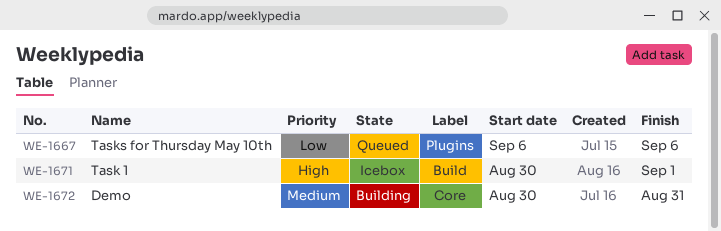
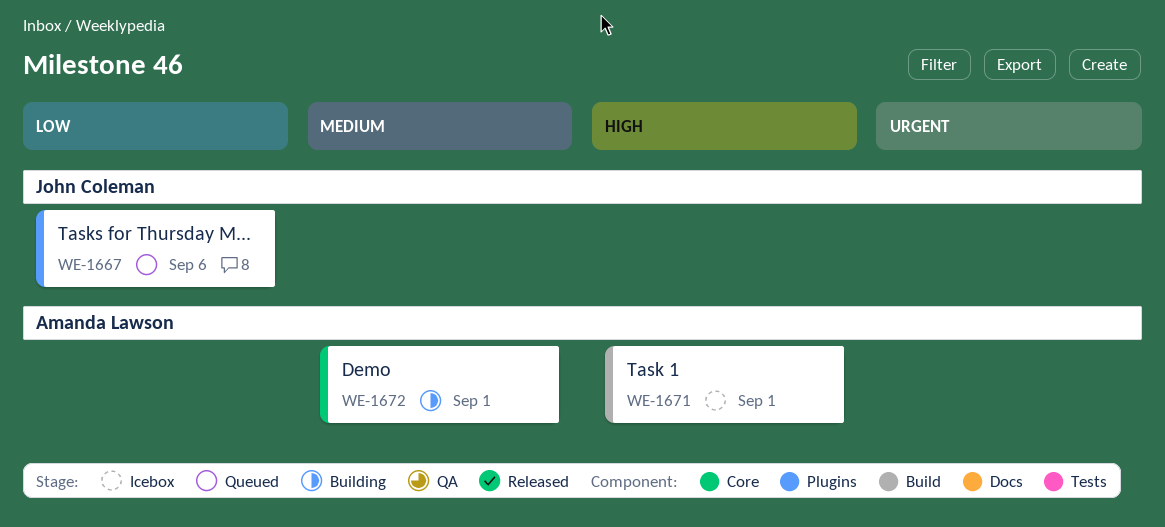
WE-1672, due: Aug 31 -> Sep 1

